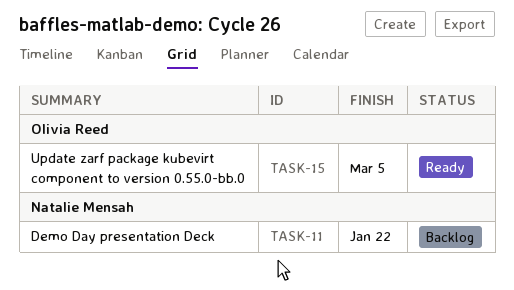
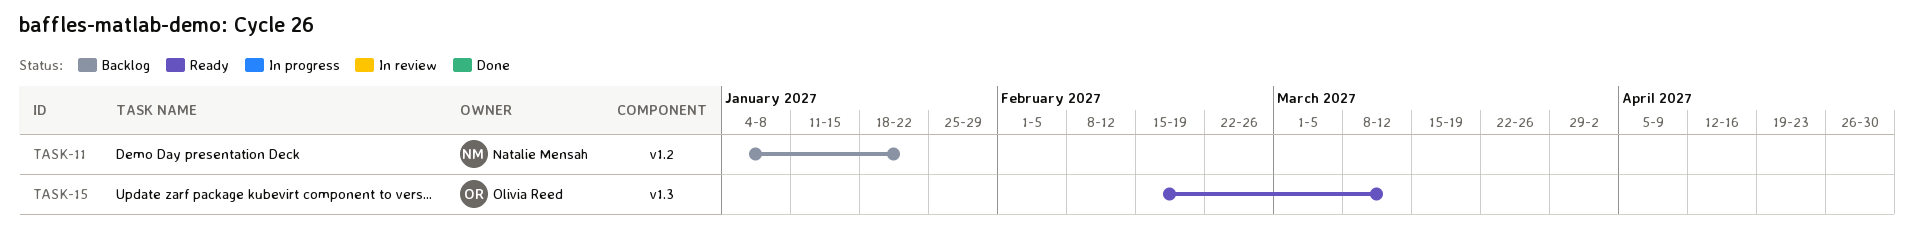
TASK-15, due: Mar 5 -> Mar 12

